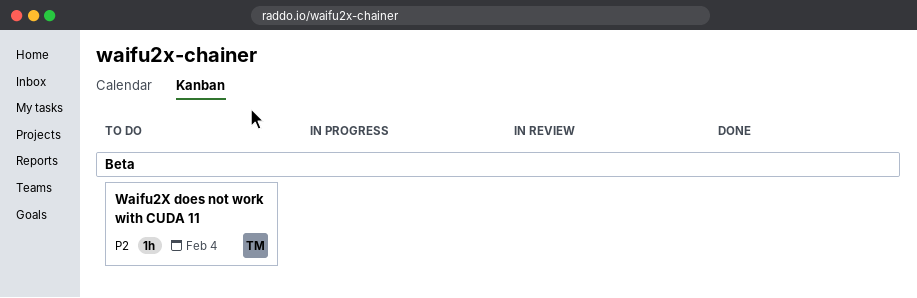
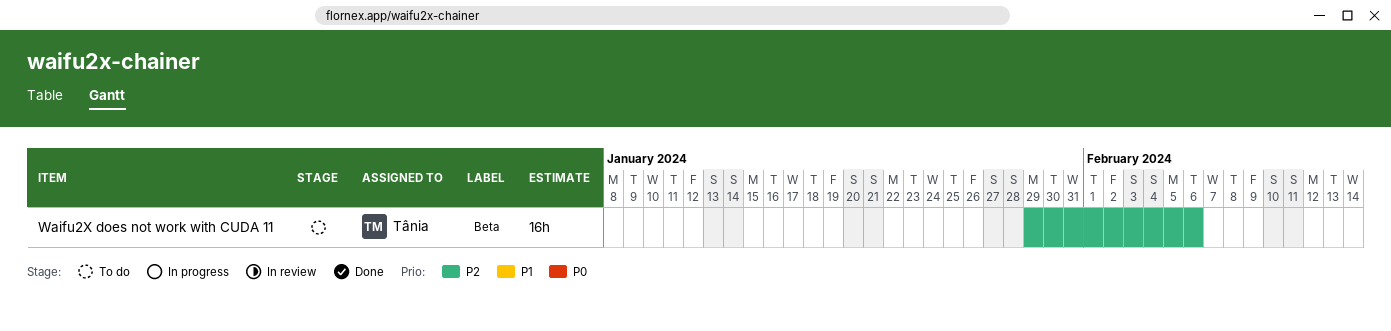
Waifu2X does not work with CUDA 11, estimate: 1h -> 16h
Waifu2X does not work with CUDA 11, due: Feb 4 -> Feb 6

